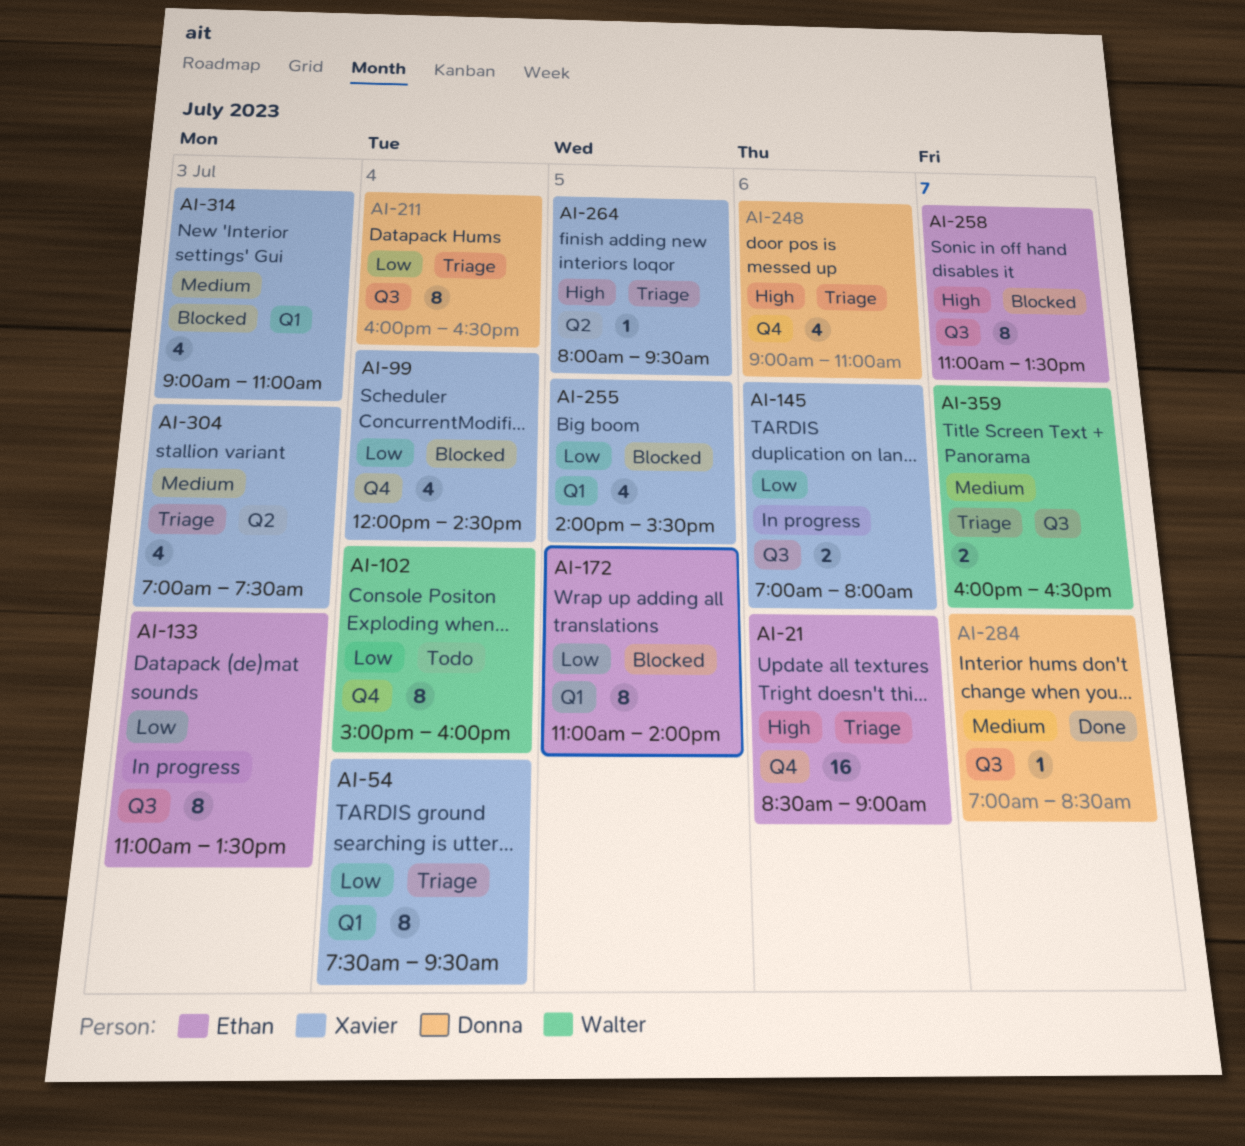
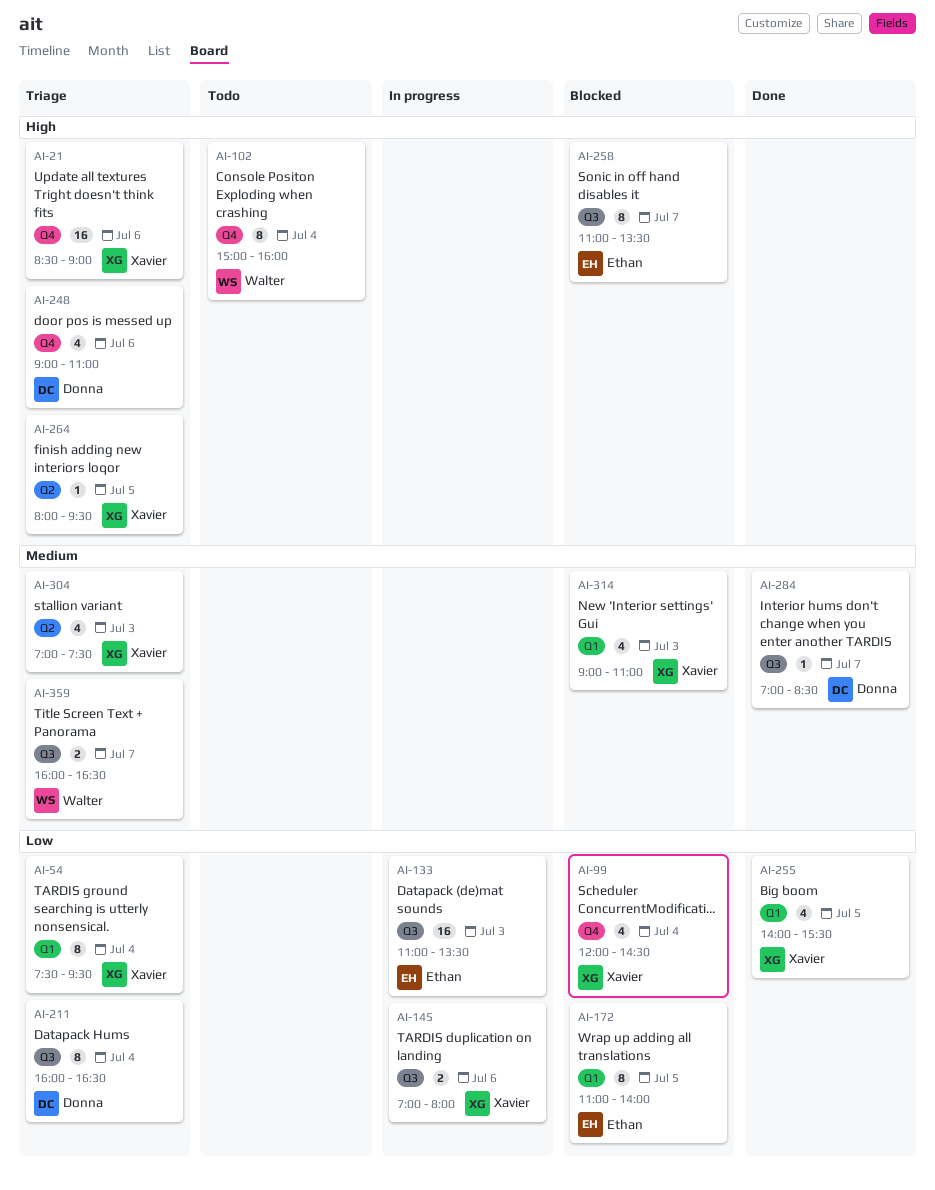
AI-21, owner: Ethan -> Xavier
AI-102, priority: Low -> High
AI-133, estimate: 8 -> 16
AI-255, status: Blocked -> Done

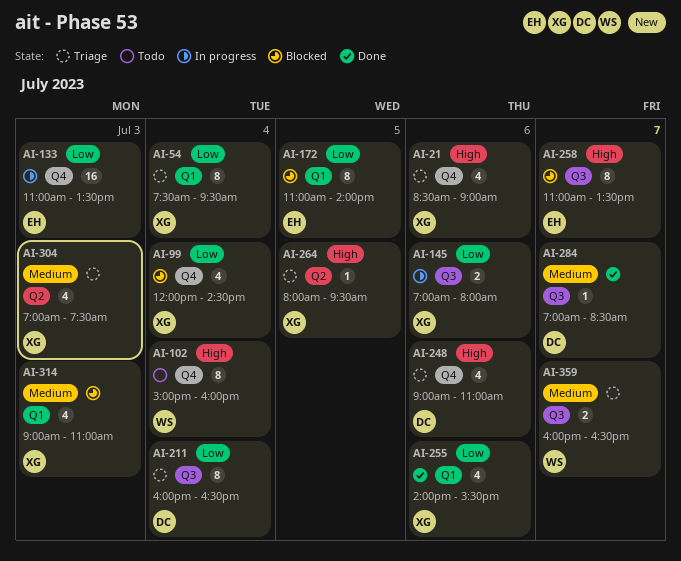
AI-21, estimate: 16 -> 4
AI-133, label: Q3 -> Q4
AI-255, day: Jul 5 -> Jul 6

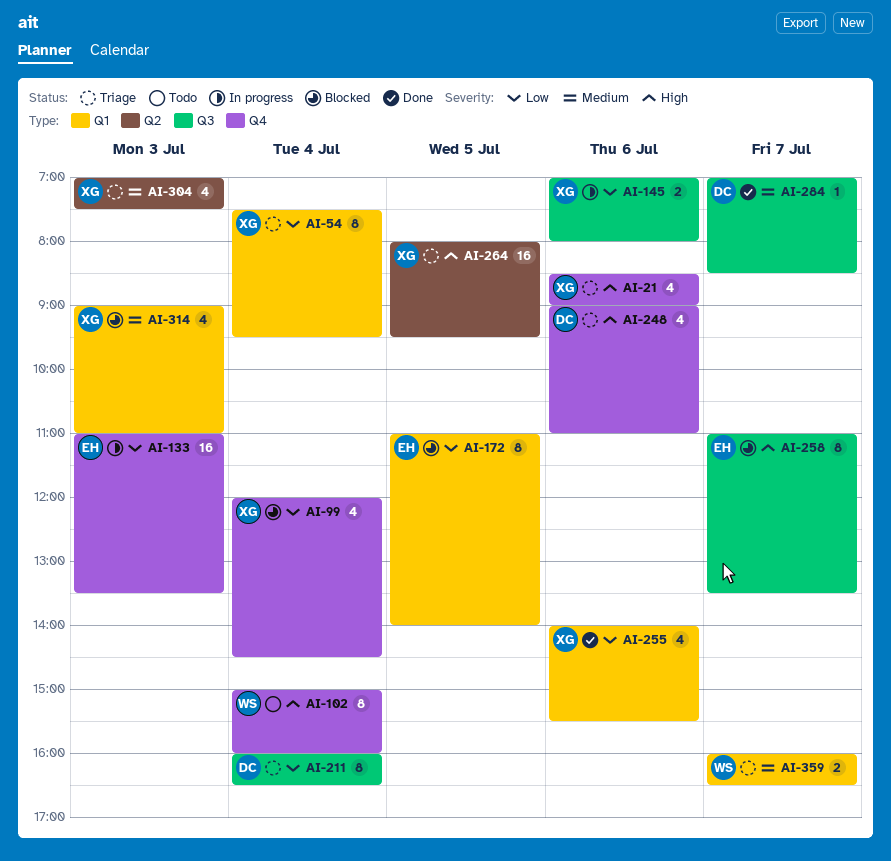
AI-264, estimate: 1 -> 16
AI-359, label: Q3 -> Q1

